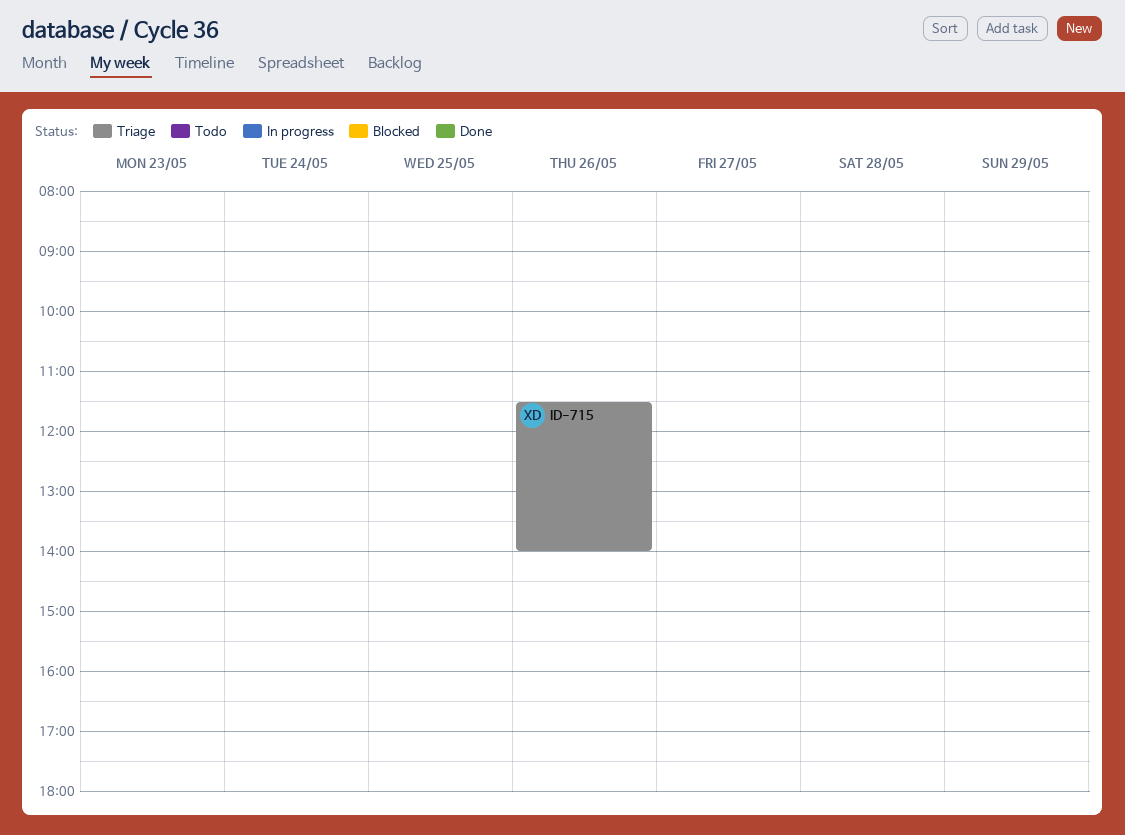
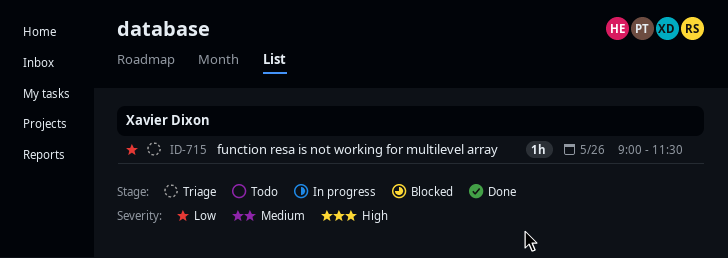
ID-715, begins: 11:30 -> 09:00
ID-715, ends: 14:00 -> 11:30

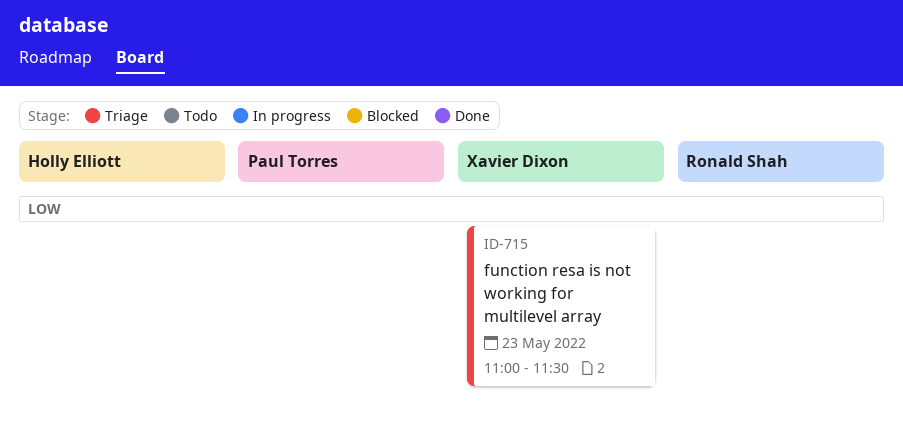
ID-715, day: May 26 -> May 23
ID-715, begins: 09:00 -> 11:00

